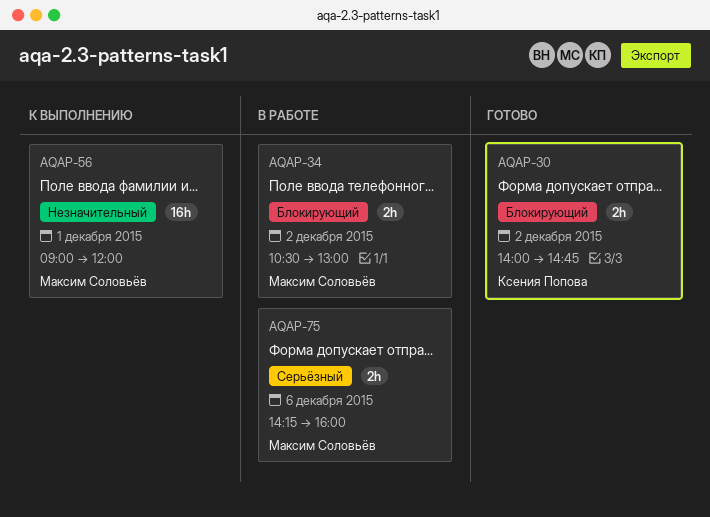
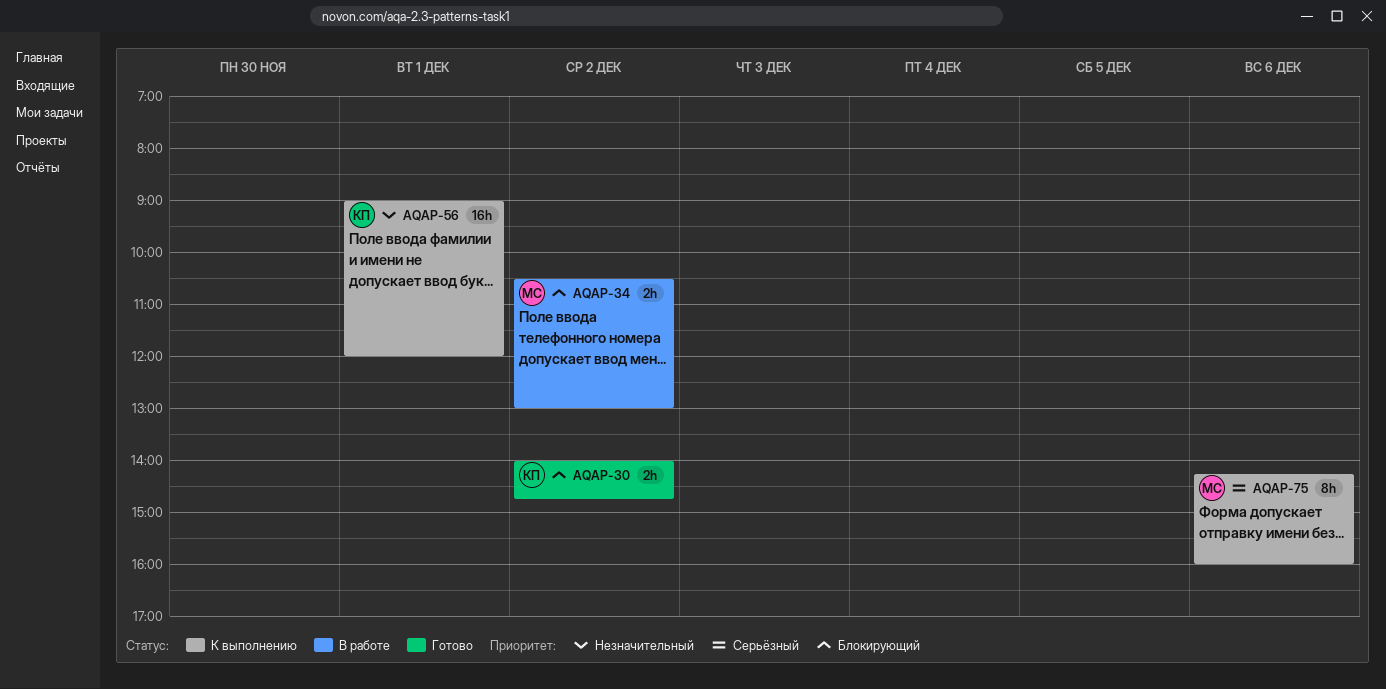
AQAP-56, owner: Максим Соловьёв -> Ксения Попова
AQAP-75, status: В работе -> К выполнению
AQAP-75, estimate: 2h -> 8h

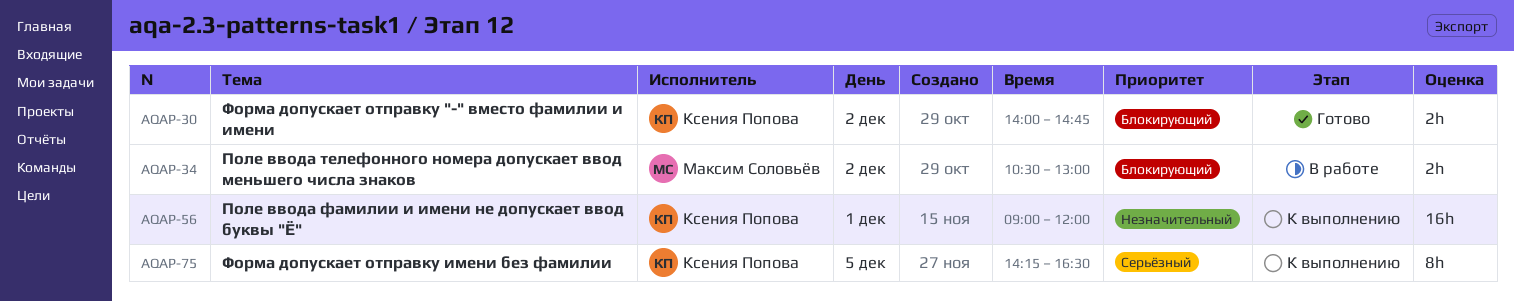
AQAP-75, owner: Максим Соловьёв -> Ксения Попова
AQAP-75, day: Dec 6 -> Dec 5
AQAP-75, ends: 16:00 -> 16:30

